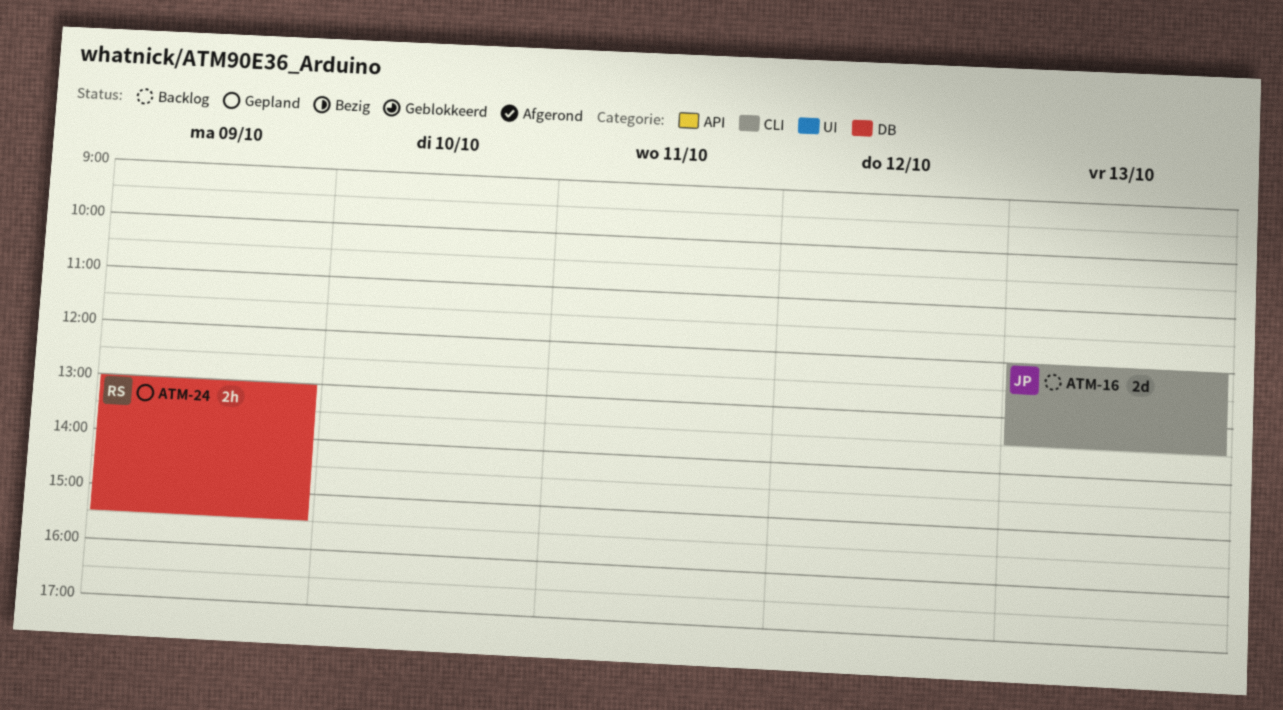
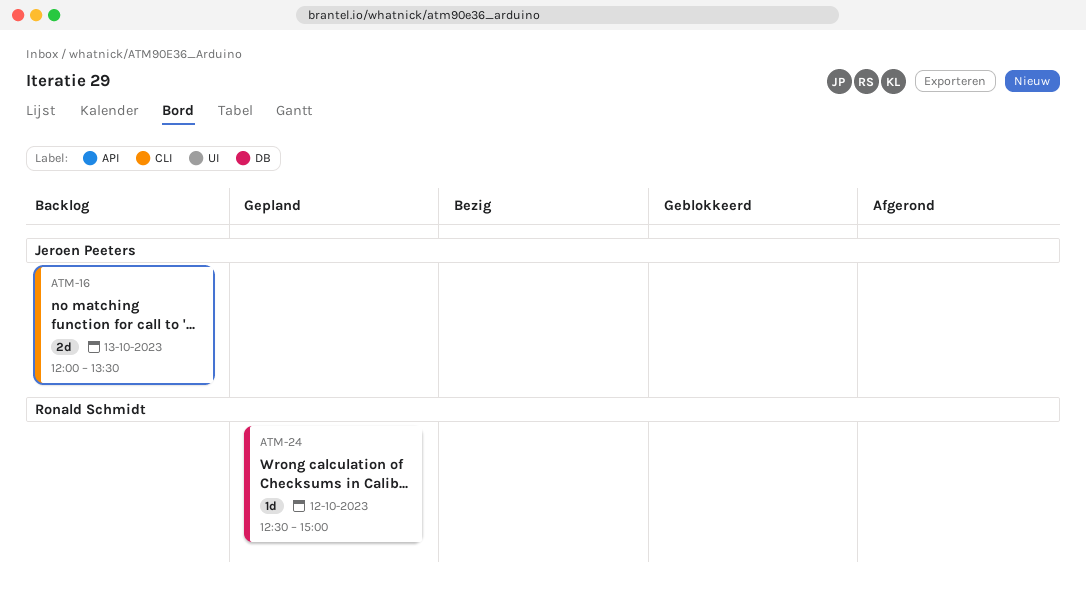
ATM-24, estimate: 2h -> 1d
ATM-24, day: Oct 9 -> Oct 12
ATM-24, begins: 13:00 -> 12:30
ATM-24, ends: 15:30 -> 15:00

